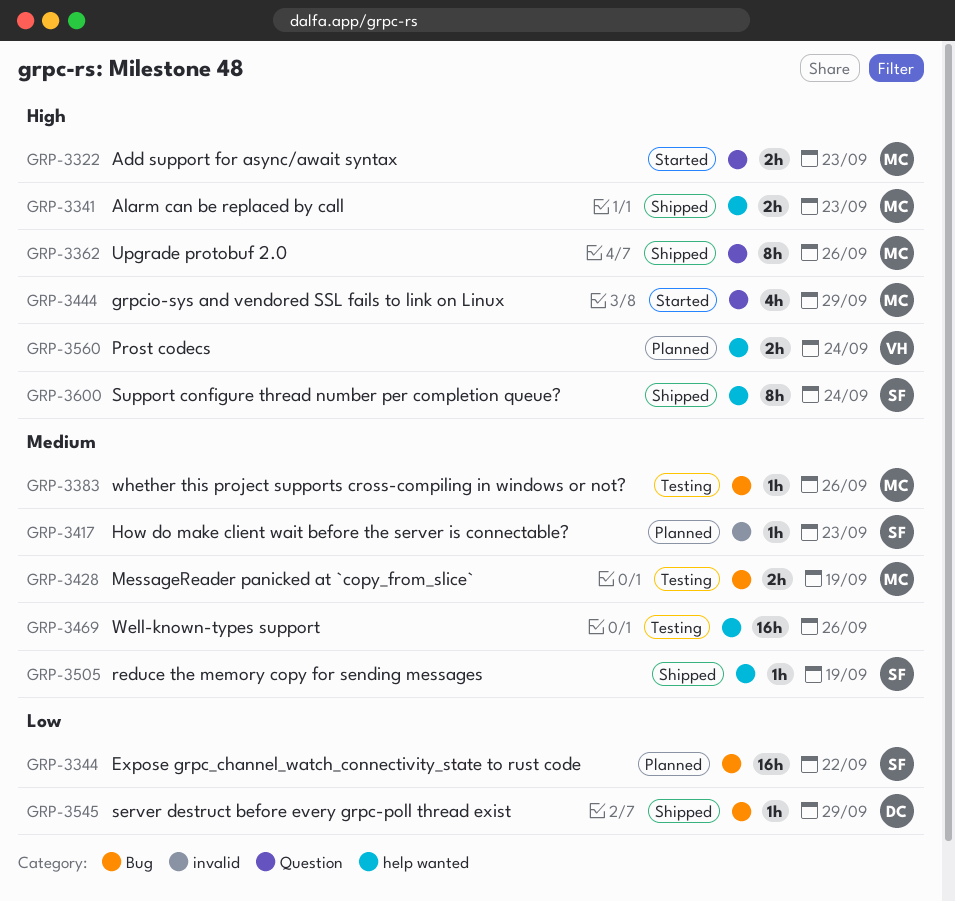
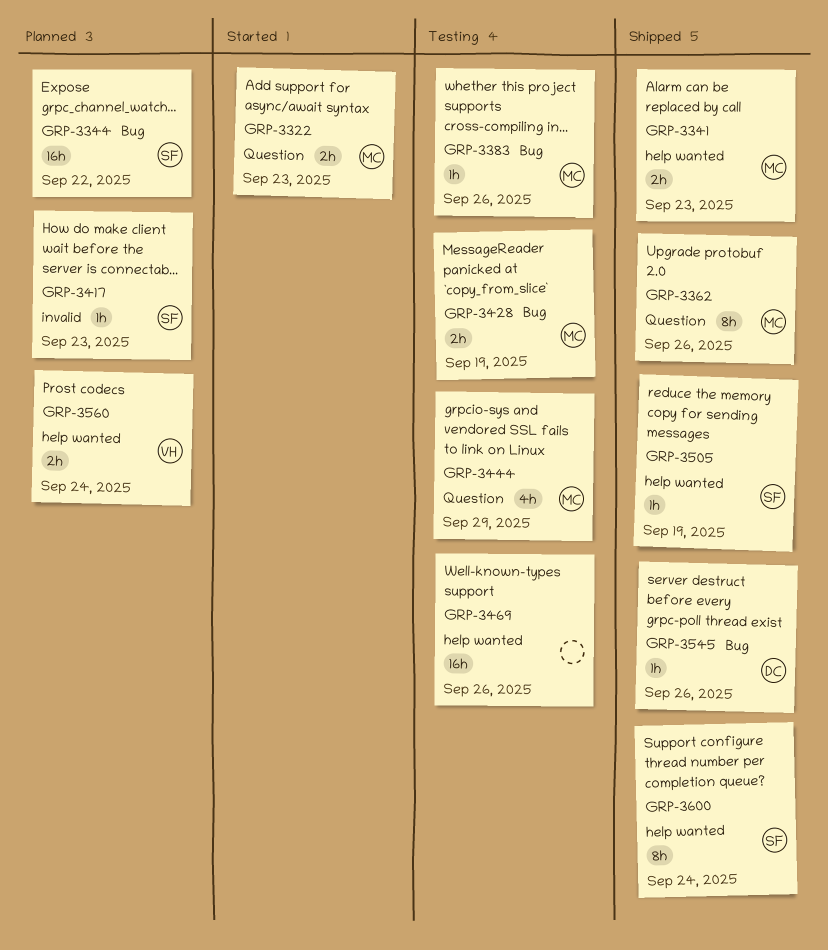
GRP-3444, status: Started -> Testing
GRP-3545, due: Sep 29 -> Sep 26

